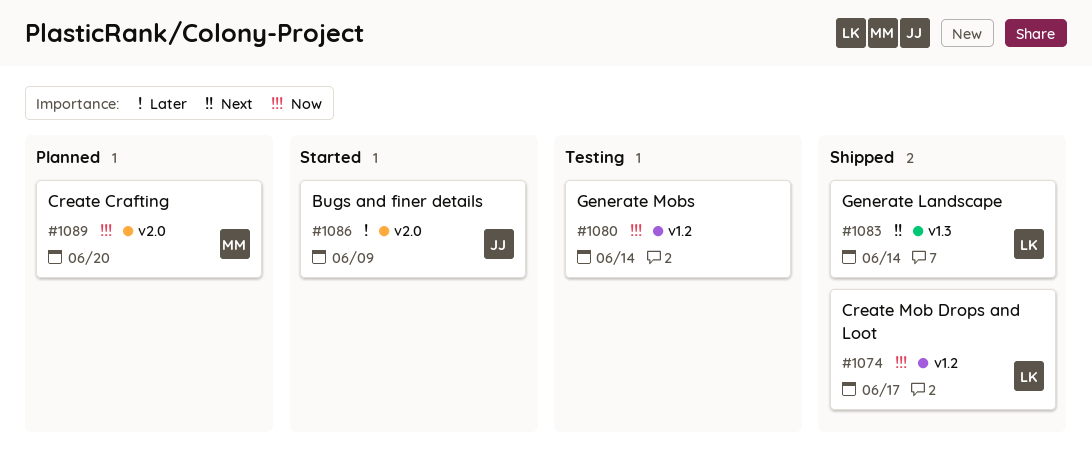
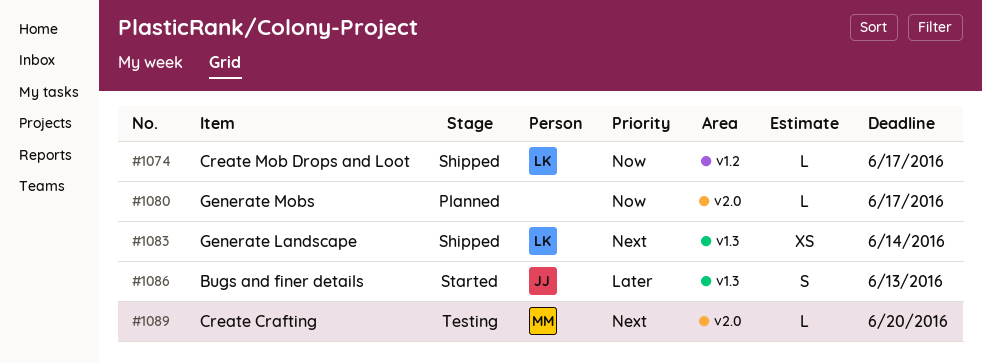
#1080, status: Testing -> Planned
#1080, label: v1.2 -> v2.0
#1080, due: Jun 14 -> Jun 17
#1086, label: v2.0 -> v1.3
#1086, due: Jun 9 -> Jun 13
#1089, status: Planned -> Testing
#1089, priority: Now -> Next

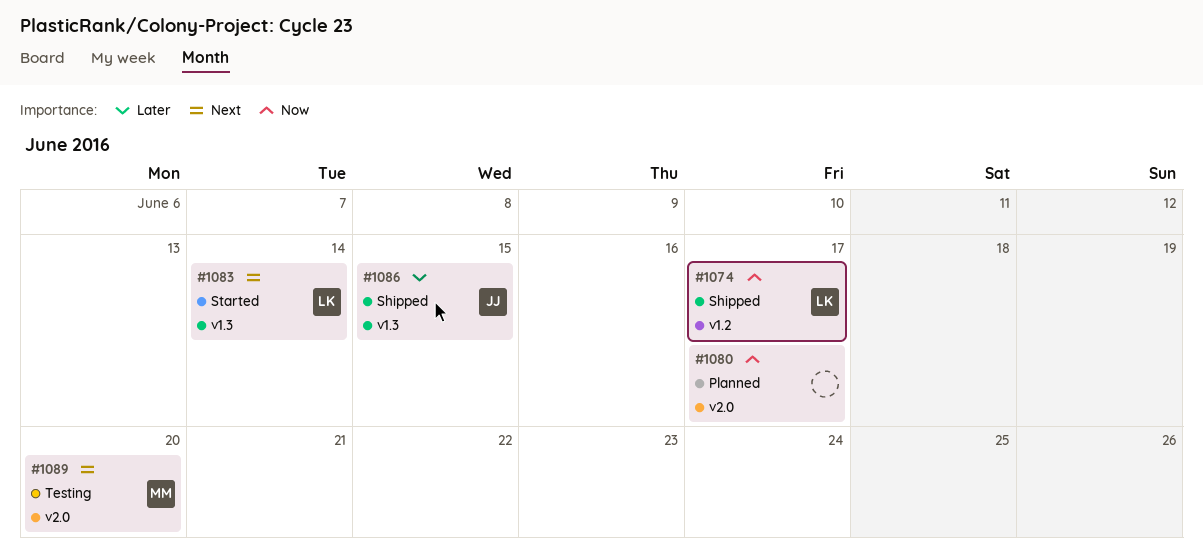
#1083, status: Shipped -> Started
#1086, status: Started -> Shipped
#1086, due: Jun 13 -> Jun 15

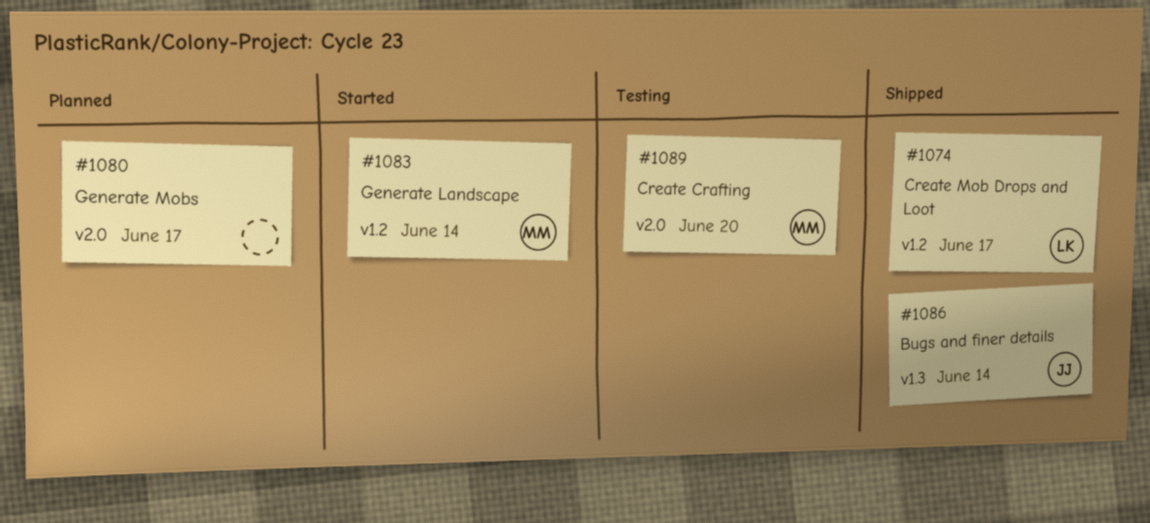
#1083, owner: LK -> MM
#1083, label: v1.3 -> v1.2
#1086, due: Jun 15 -> Jun 14

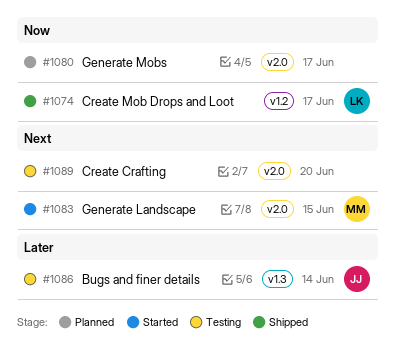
#1083, label: v1.2 -> v2.0
#1083, due: Jun 14 -> Jun 15
#1086, status: Shipped -> Testing
#1089, owner: MM -> none

